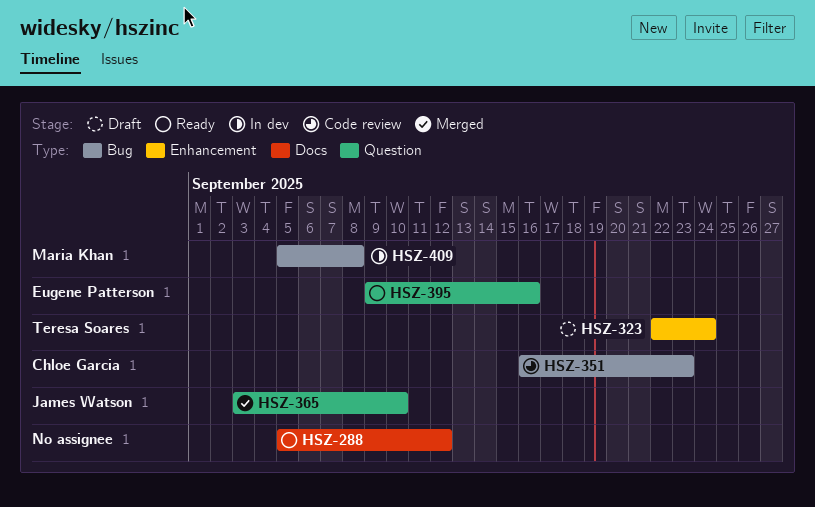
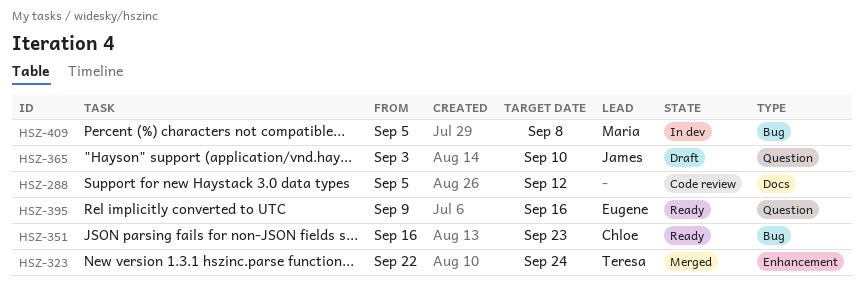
HSZ-288, status: Ready -> Code review
HSZ-323, status: Draft -> Merged
HSZ-351, status: Code review -> Ready
HSZ-365, status: Merged -> Draft

